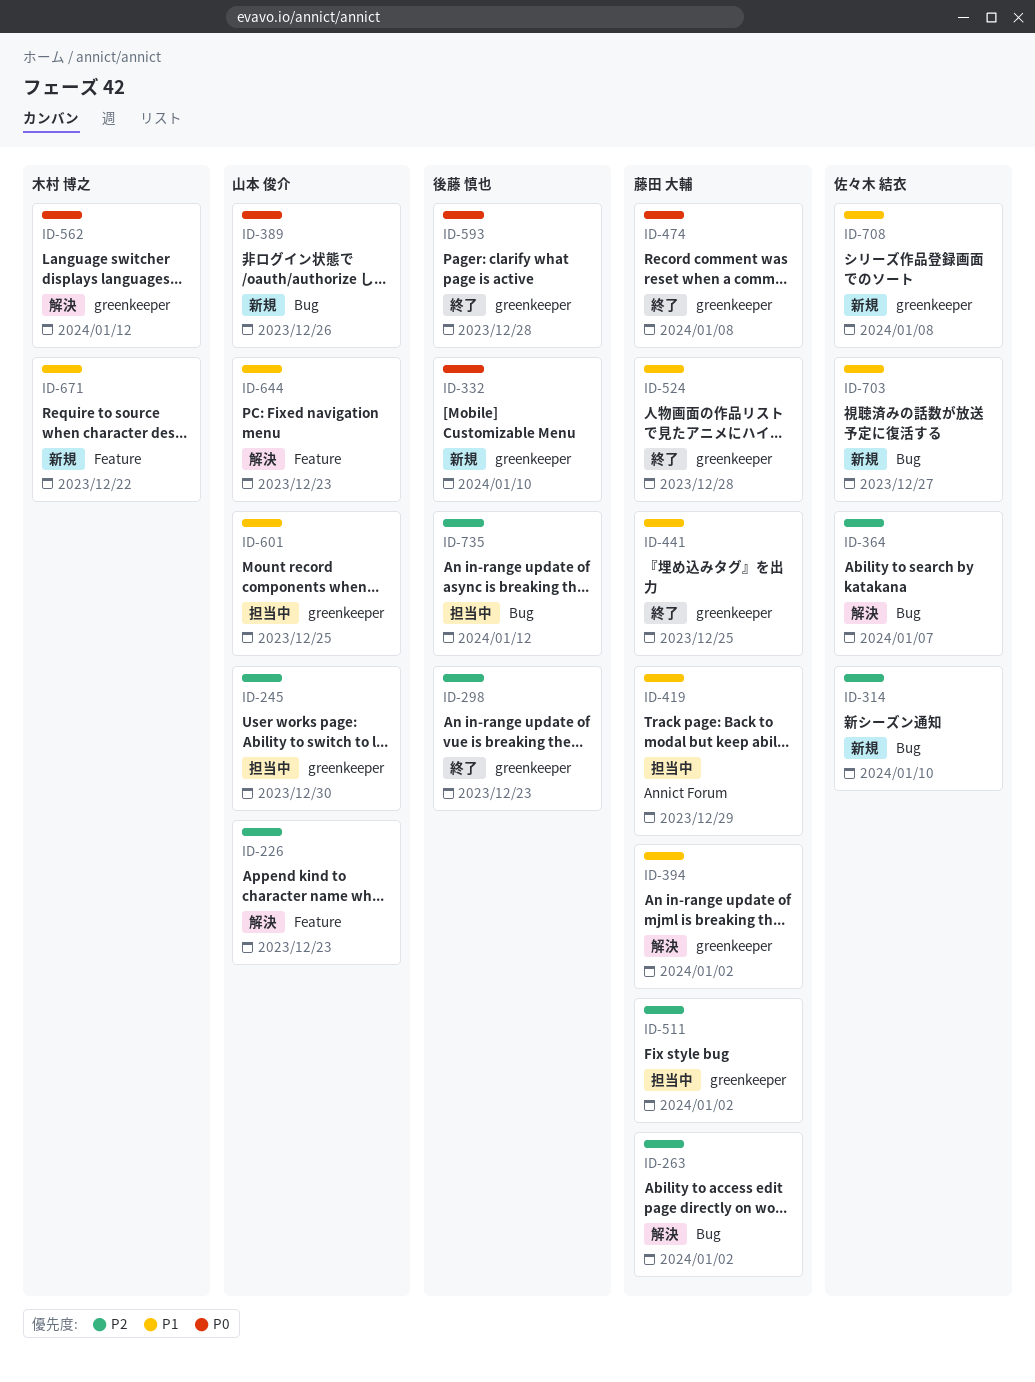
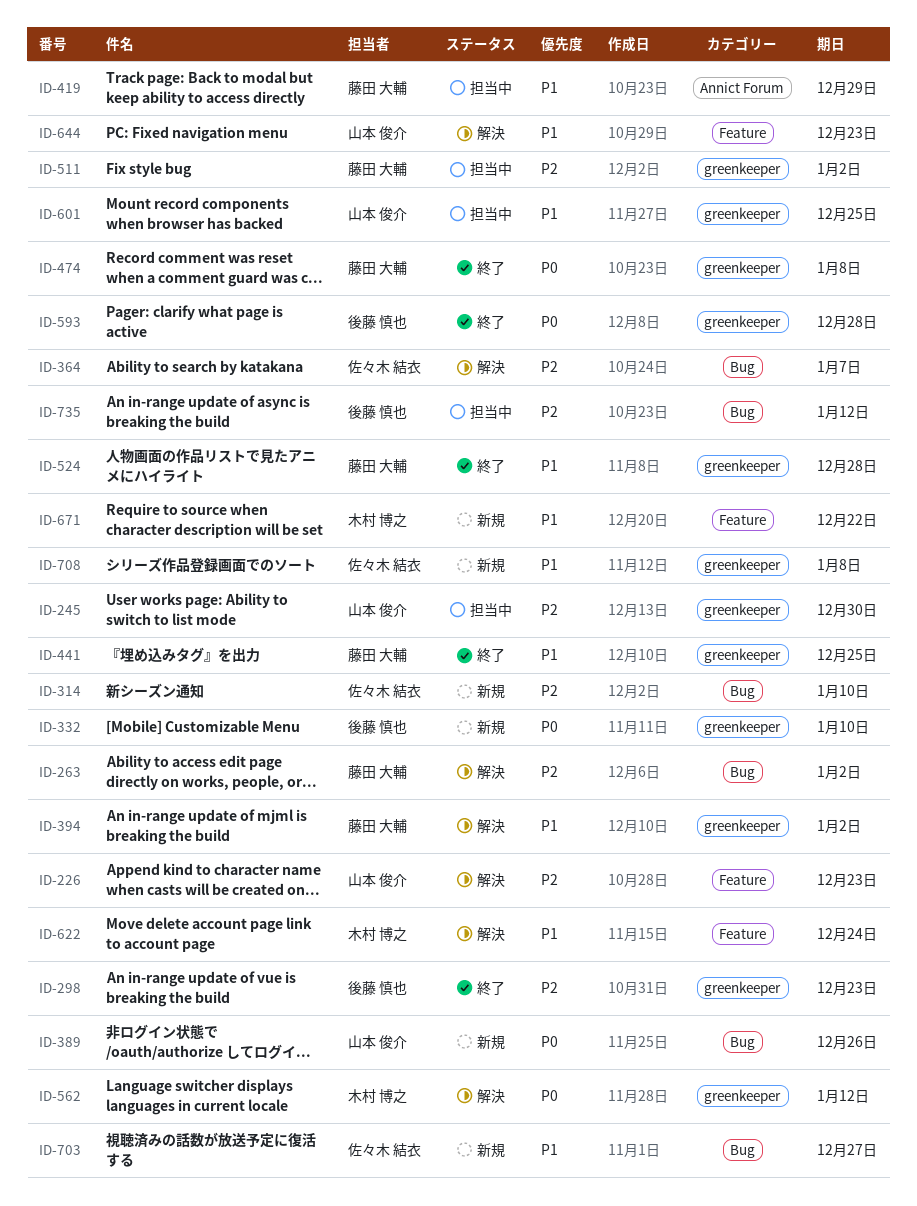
ID-622: none -> present

